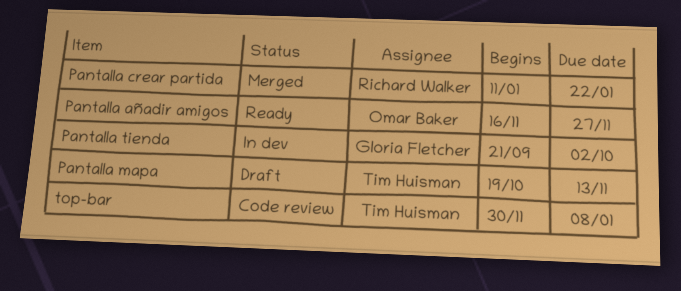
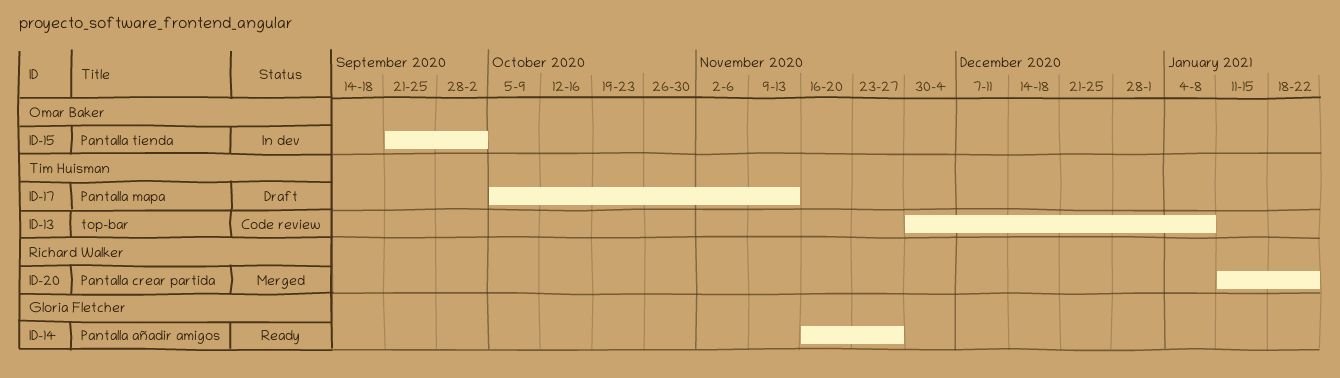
Pantalla añadir amigos, owner: Omar Baker -> Gloria Fletcher
Pantalla mapa, start: Oct 19 -> Oct 5
Pantalla tienda, owner: Gloria Fletcher -> Omar Baker

